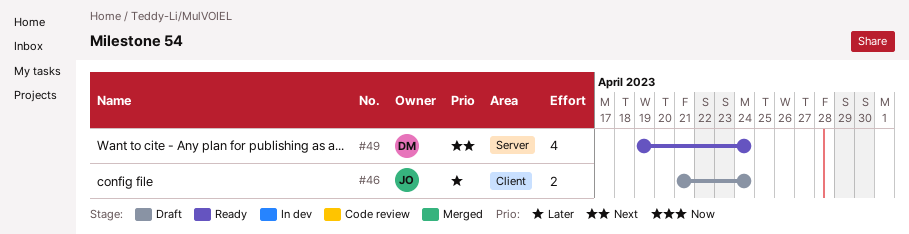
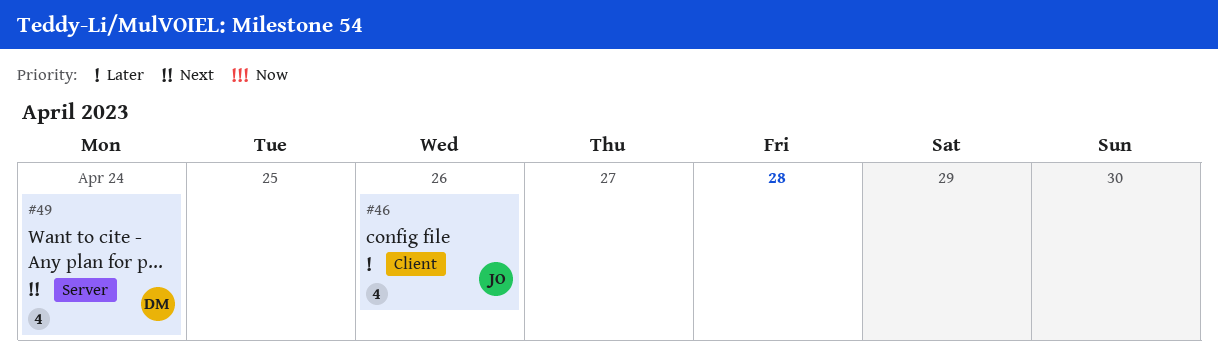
#46, estimate: 2 -> 4
#46, due: Apr 24 -> Apr 26

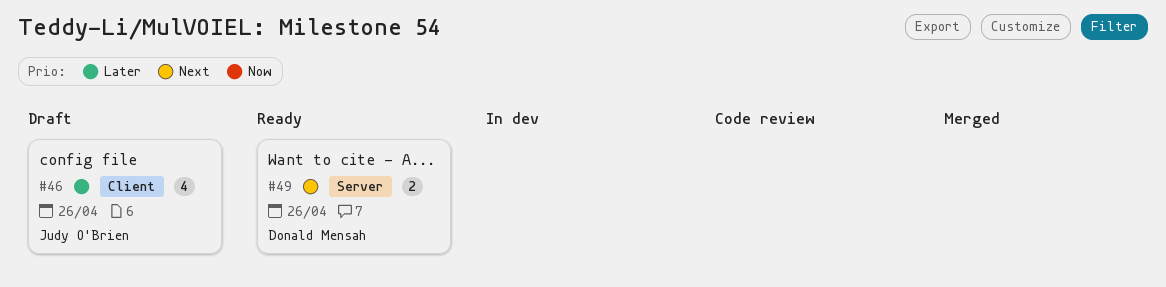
#49, estimate: 4 -> 2
#49, due: Apr 24 -> Apr 26

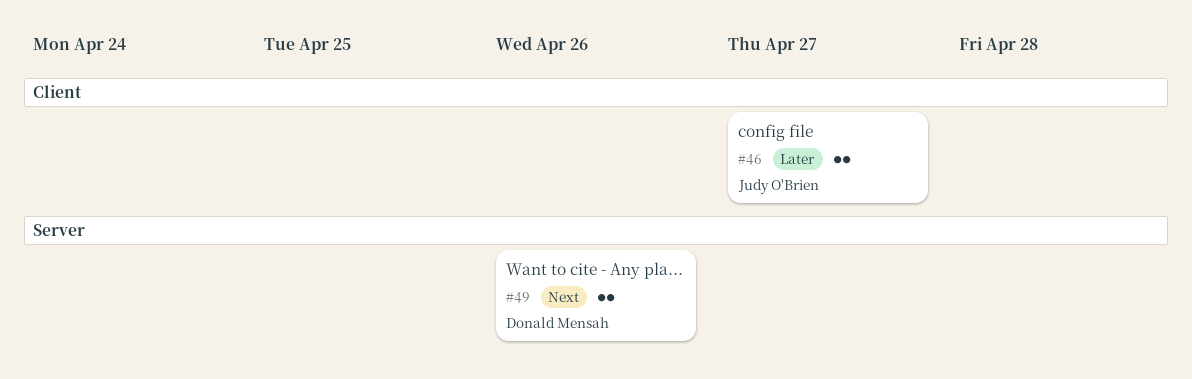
#46, estimate: 4 -> 2
#46, due: Apr 26 -> Apr 27

